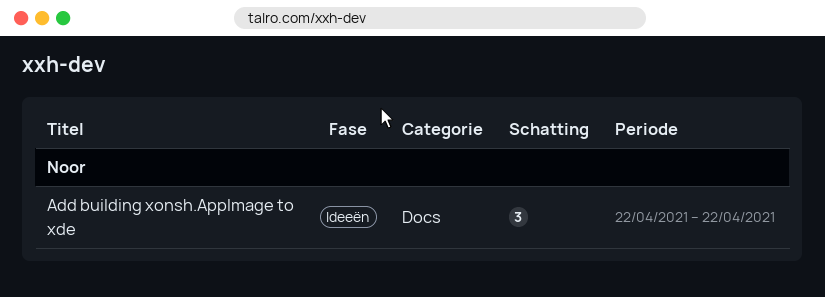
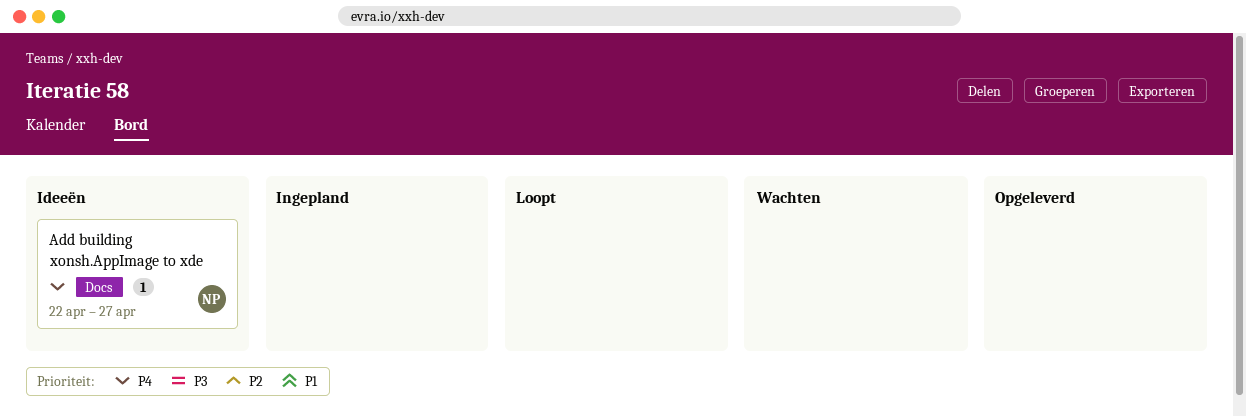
Add building xonsh.AppImage to xde, estimate: 3 -> 1
Add building xonsh.AppImage to xde, due: Apr 22 -> Apr 27

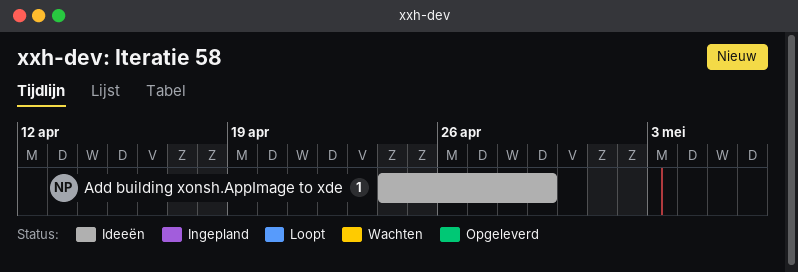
Add building xonsh.AppImage to xde, start: Apr 22 -> Apr 24
Add building xonsh.AppImage to xde, due: Apr 27 -> Apr 29

